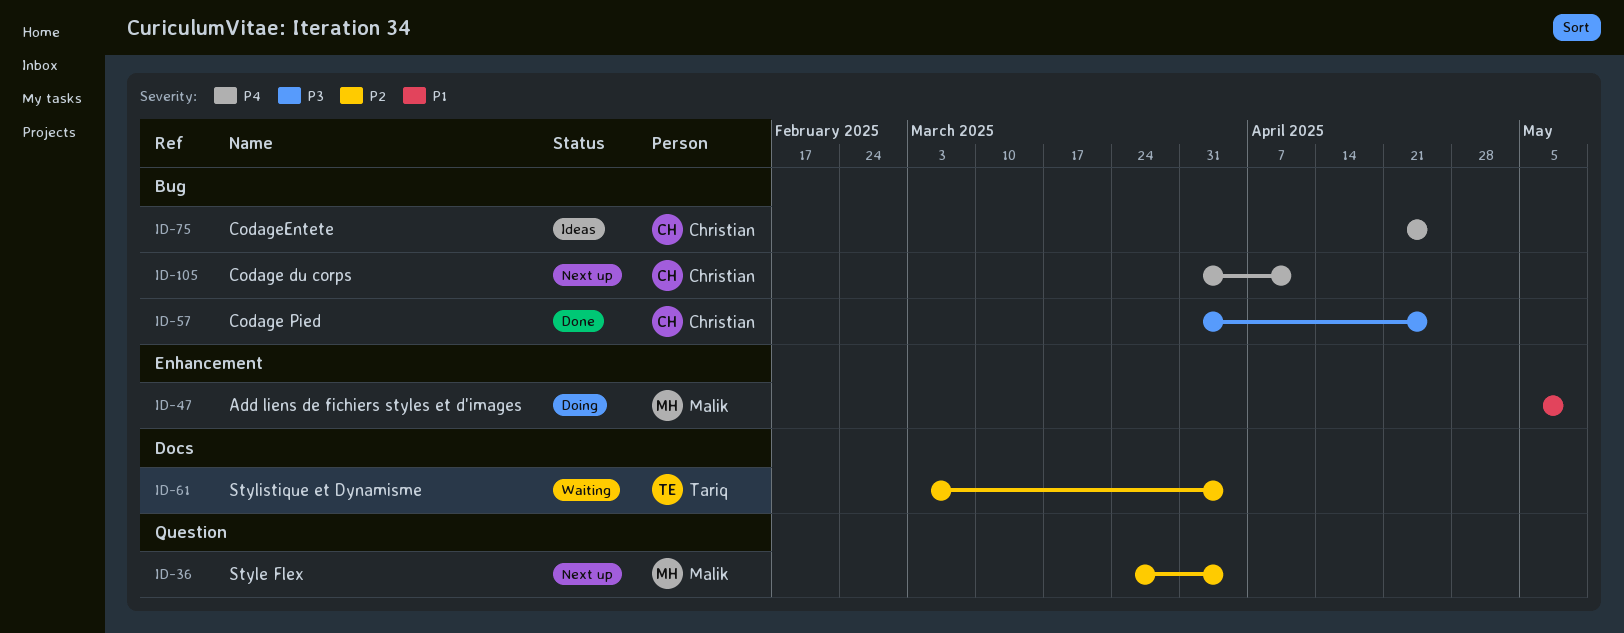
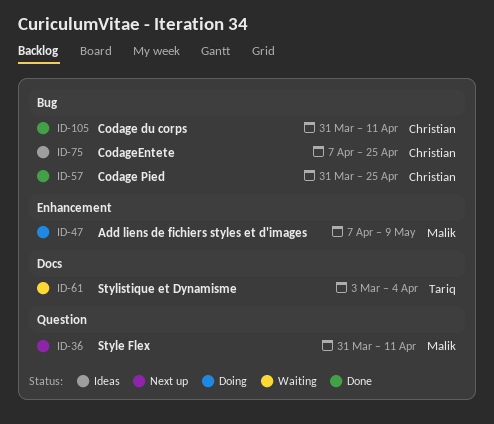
ID-36, start: Mar 24 -> Mar 31
ID-36, due: Apr 4 -> Apr 11
ID-47, start: May 5 -> Apr 7
ID-75, start: Apr 21 -> Apr 7
ID-105, status: Next up -> Done

